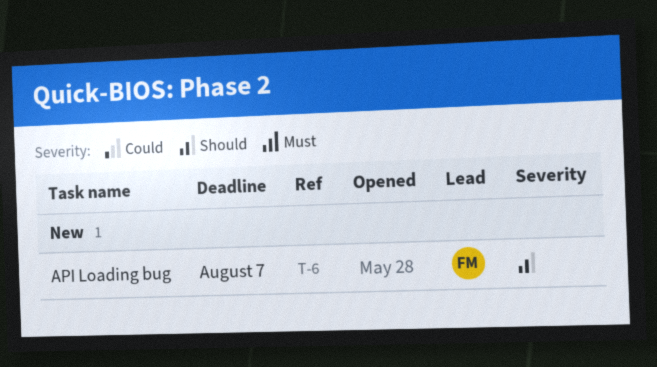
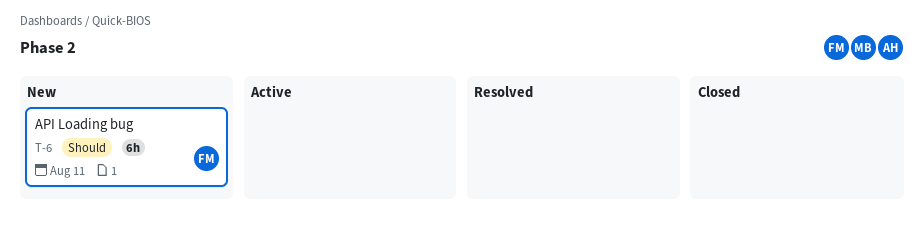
T-6, due: Aug 7 -> Aug 11

